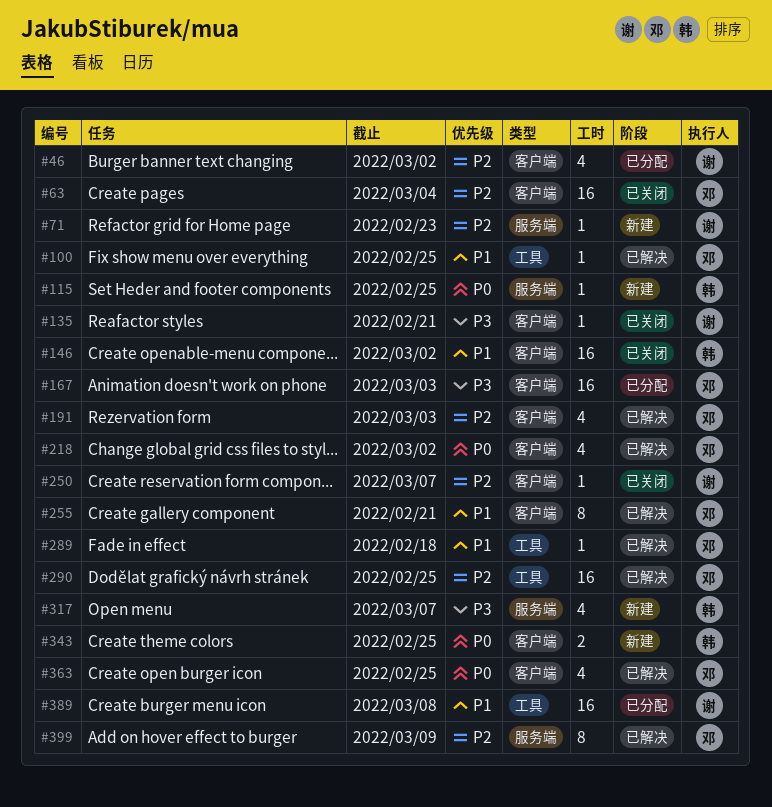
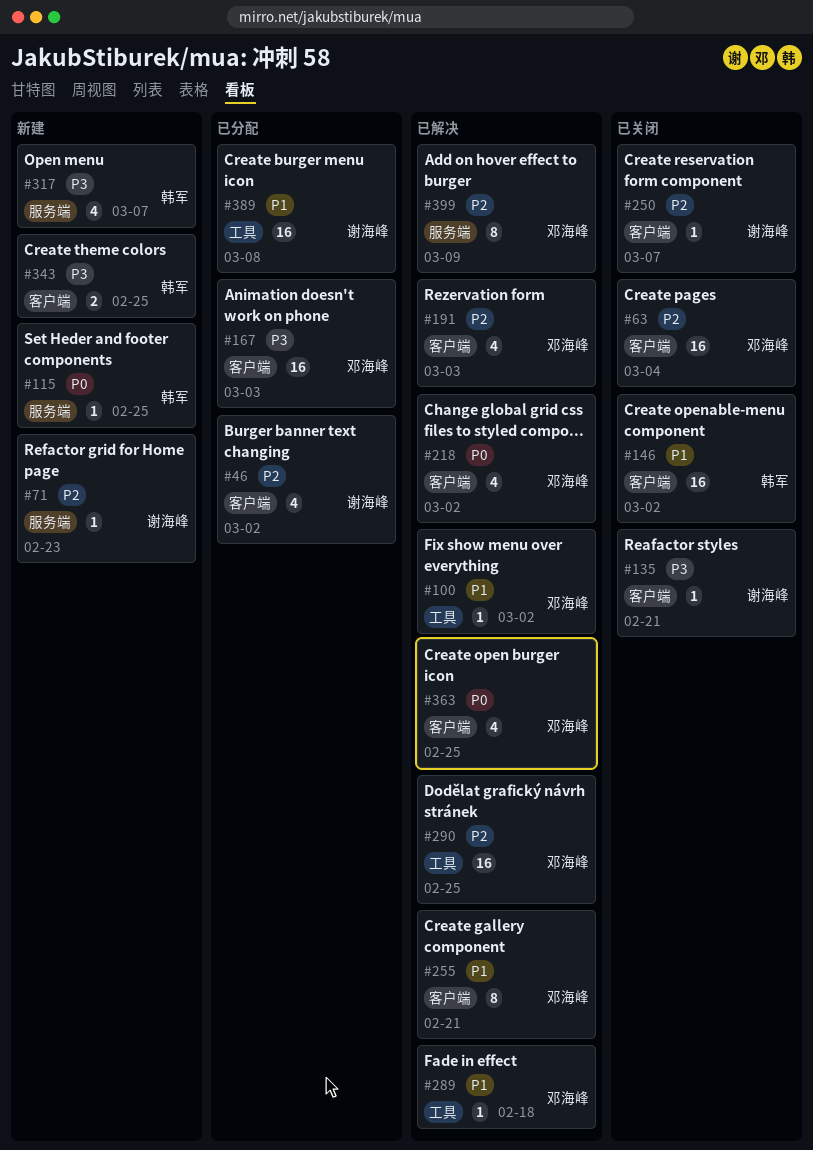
#100, due: Feb 25 -> Mar 2
#343, priority: P0 -> P3

